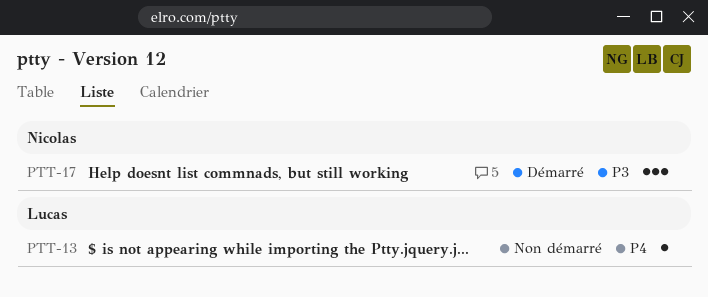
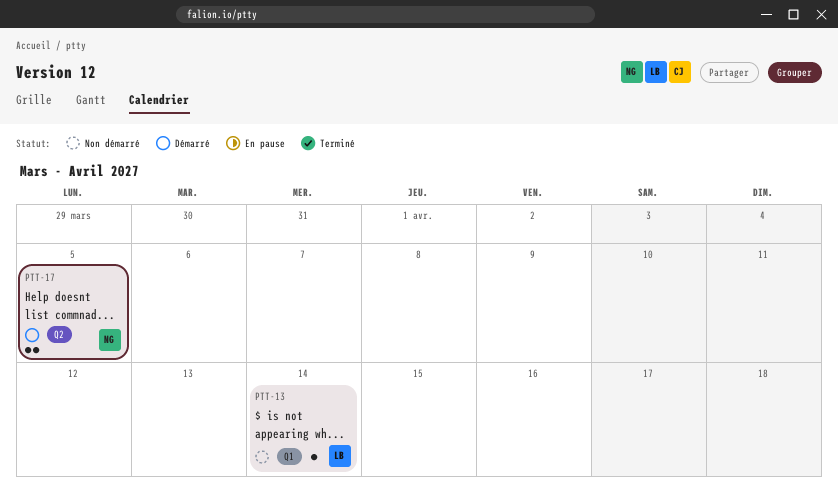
PTT-17, estimate: 3 -> 2

